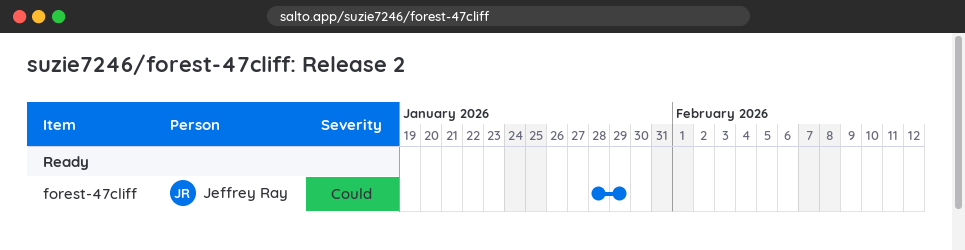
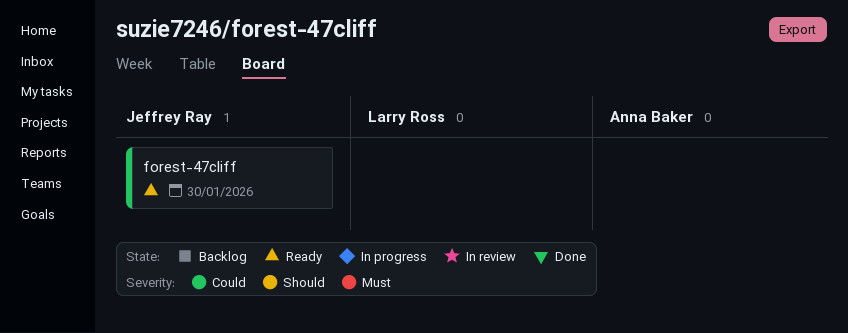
forest-47cliff, due: Jan 29 -> Jan 30

